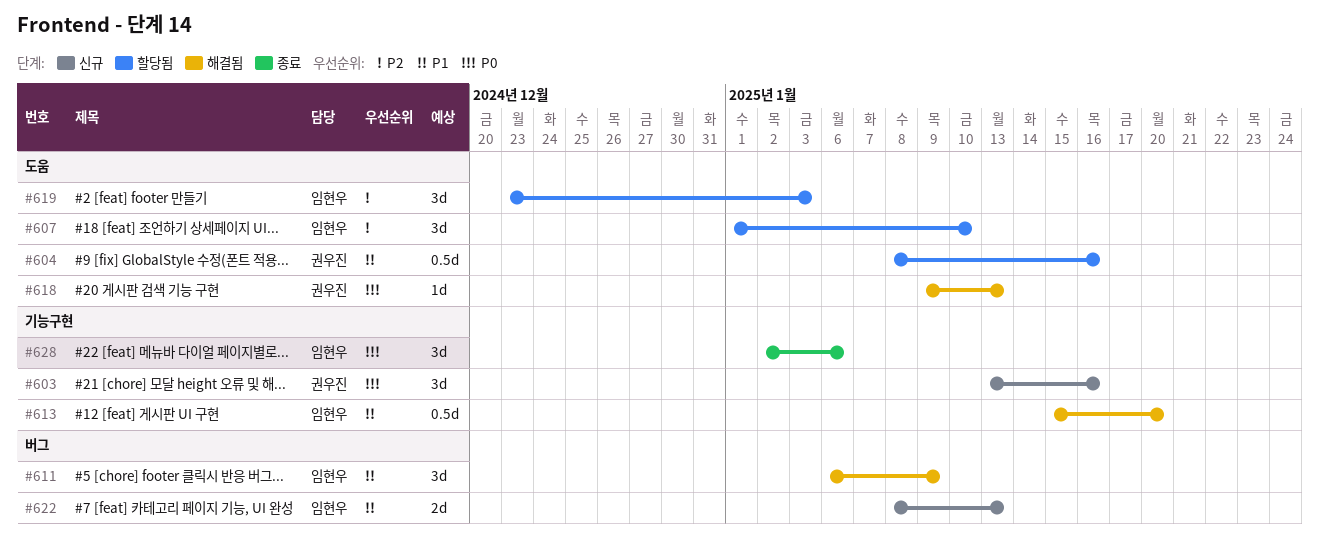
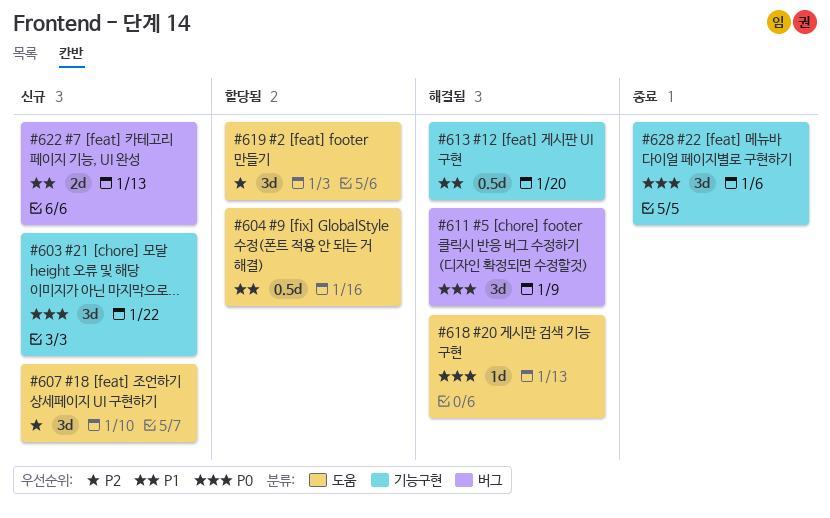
#603, due: Jan 16 -> Jan 22
#607, status: 할당됨 -> 신규
#611, priority: P1 -> P0

